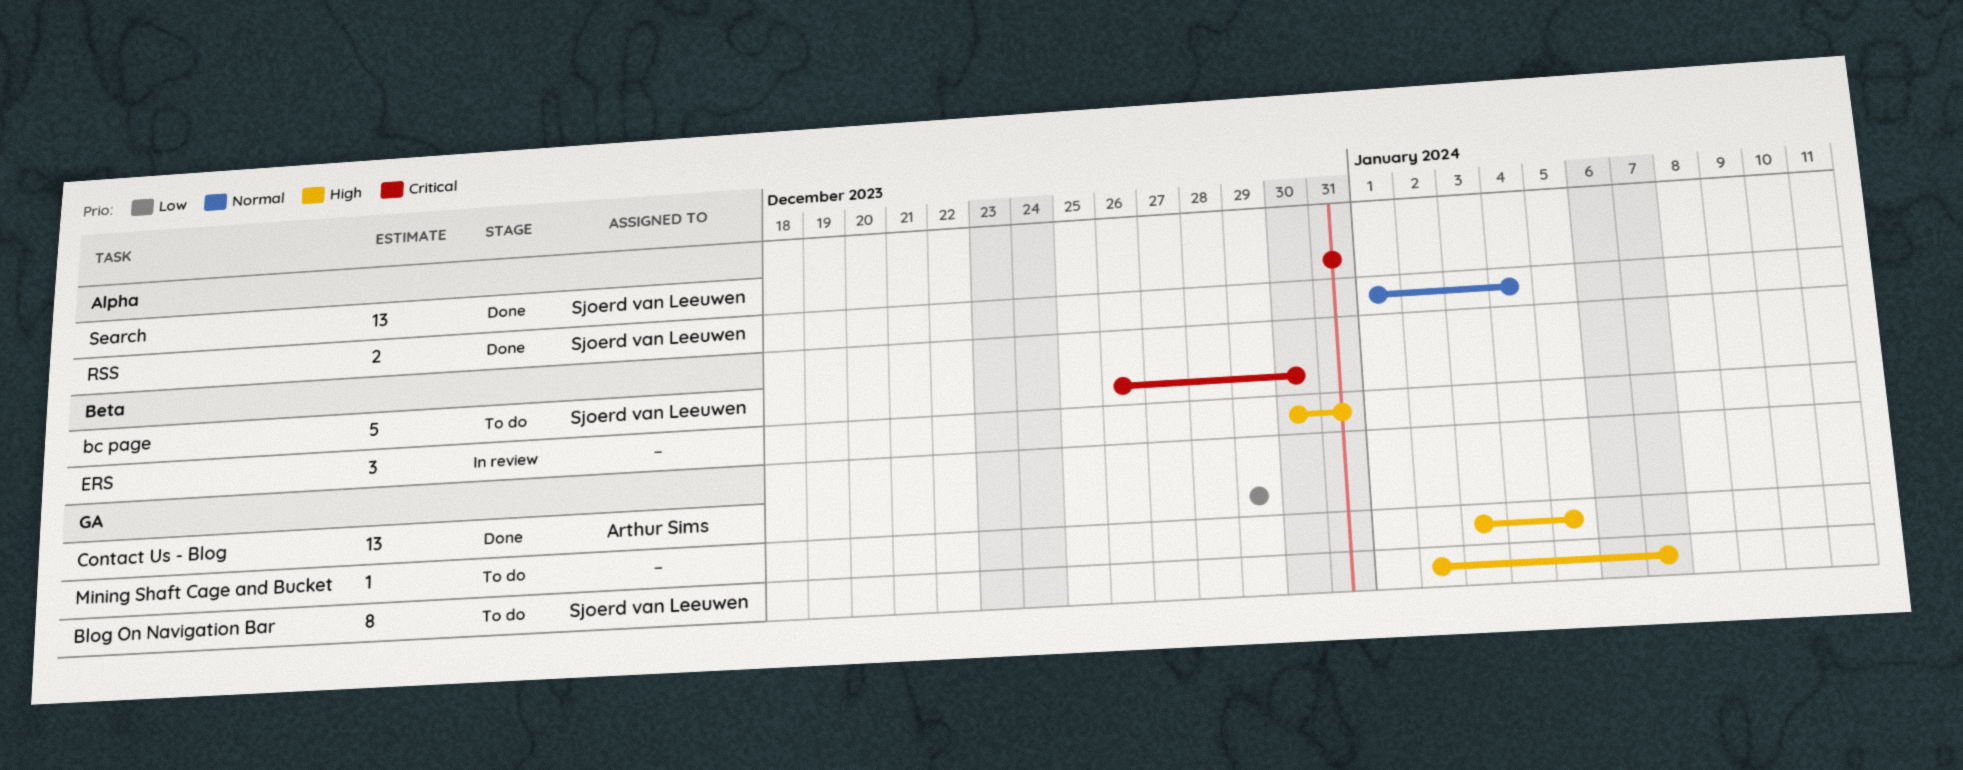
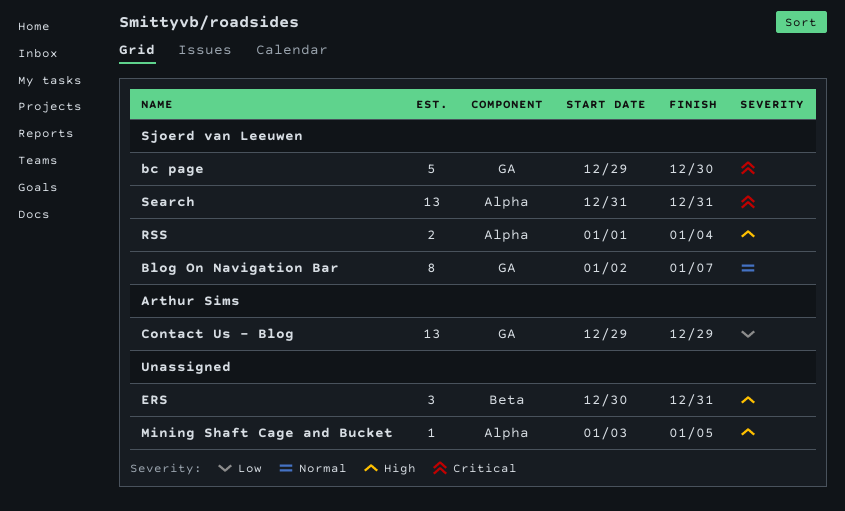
bc page, label: Beta -> GA
bc page, start: Dec 26 -> Dec 29
Blog On Navigation Bar, priority: High -> Normal
Mining Shaft Cage and Bucket, label: GA -> Alpha
RSS, priority: Normal -> High

